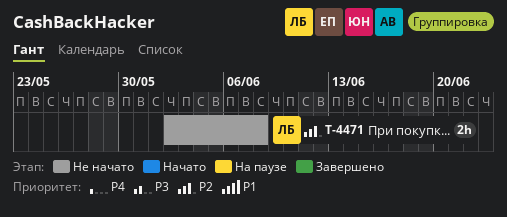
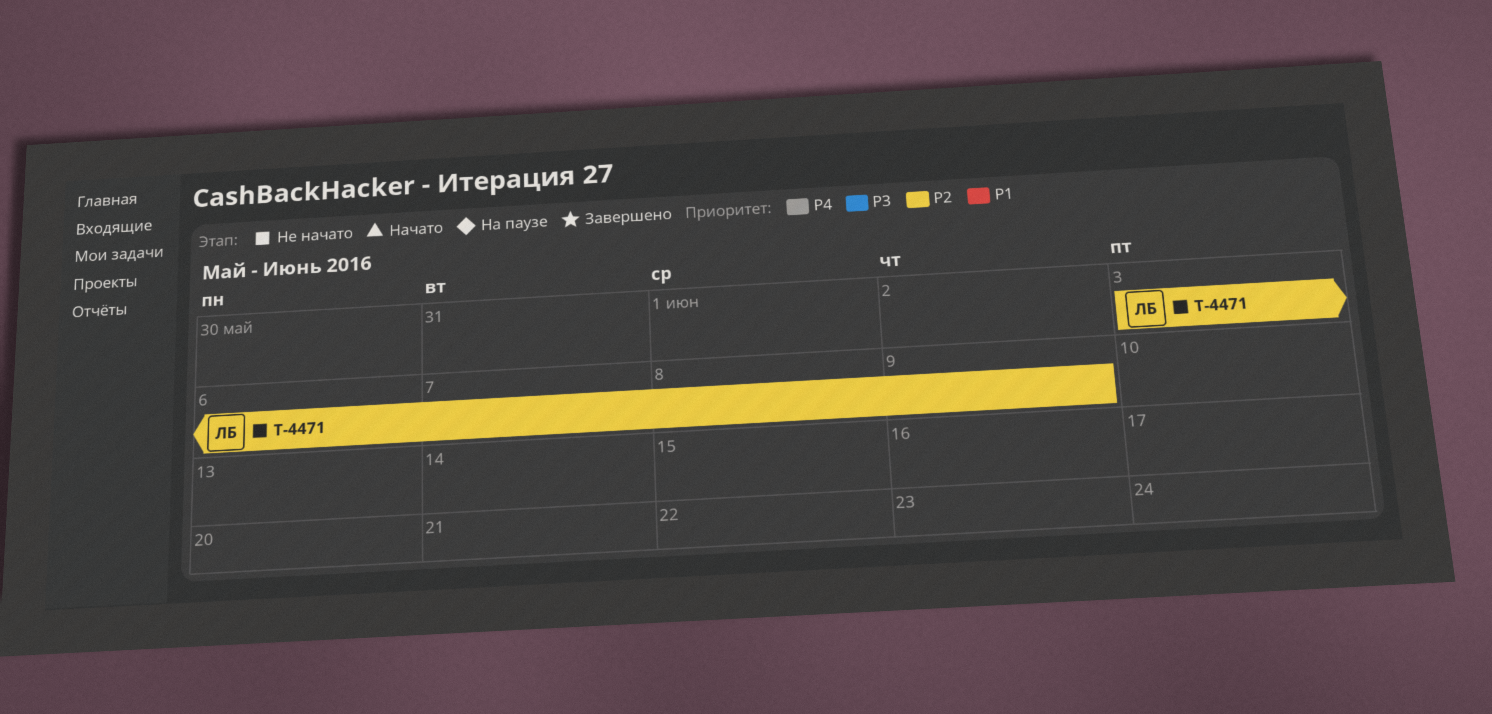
T-4471, start: Jun 2 -> Jun 3
T-4471, due: Jun 8 -> Jun 9

